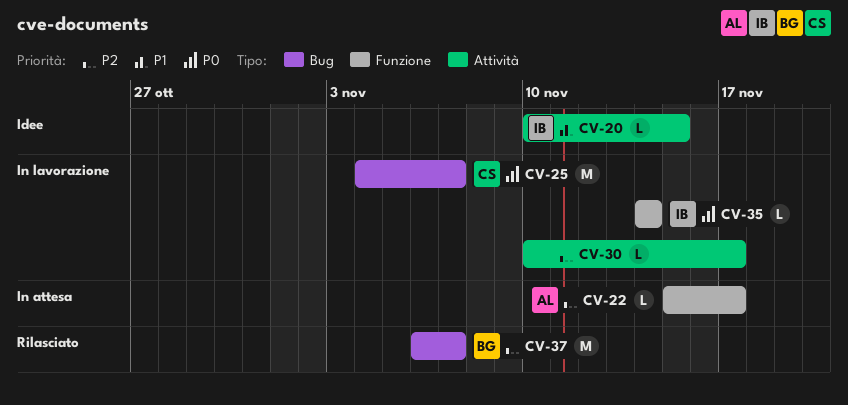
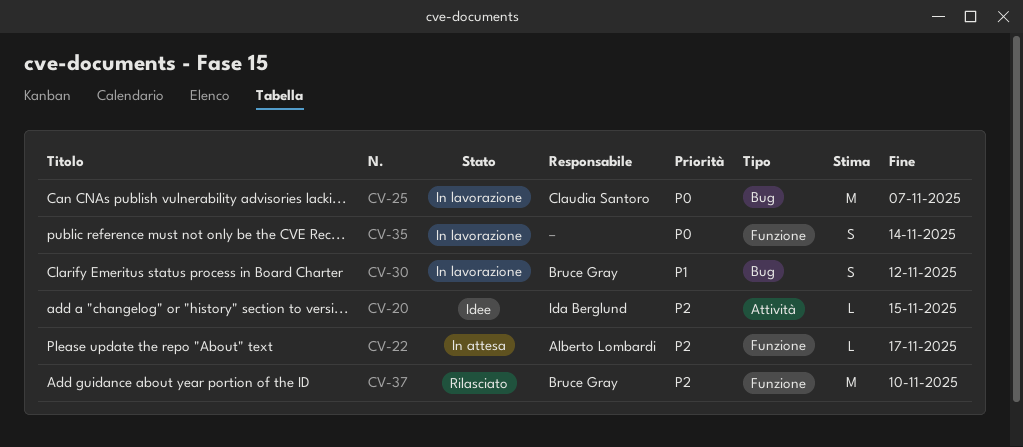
CV-20, priority: P1 -> P2
CV-30, owner: none -> Bruce Gray
CV-30, priority: P2 -> P1
CV-30, label: Attività -> Bug
CV-30, estimate: L -> S
CV-30, due: Nov 17 -> Nov 12
CV-35, owner: Ida Berglund -> none
CV-35, estimate: L -> S
CV-37, label: Bug -> Funzione
CV-37, due: Nov 7 -> Nov 10

